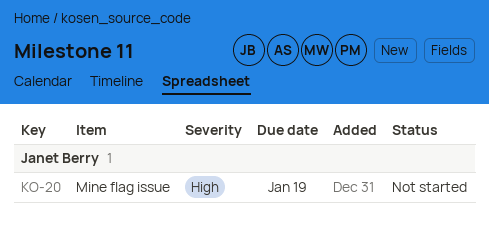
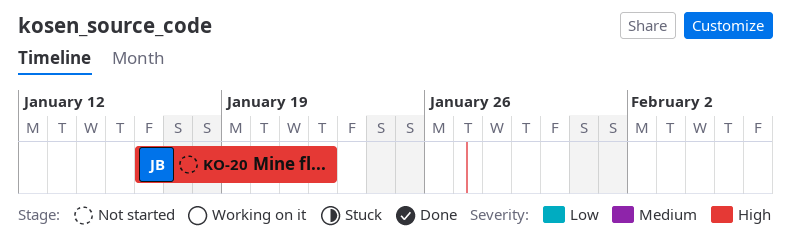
KO-20, due: Jan 19 -> Jan 22

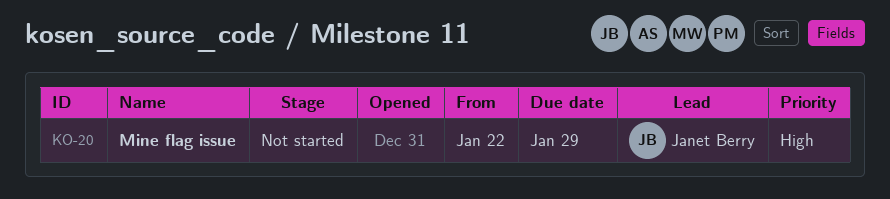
KO-20, start: Jan 16 -> Jan 22
KO-20, due: Jan 22 -> Jan 29

